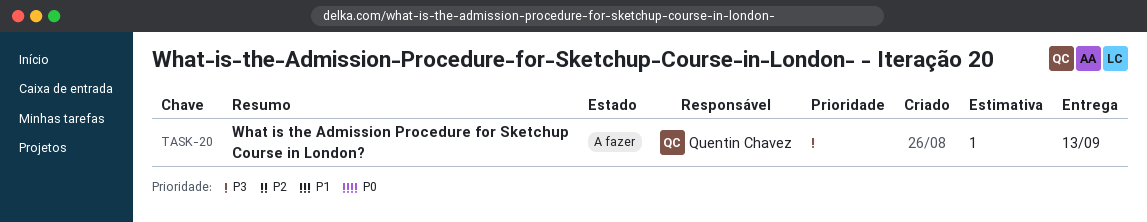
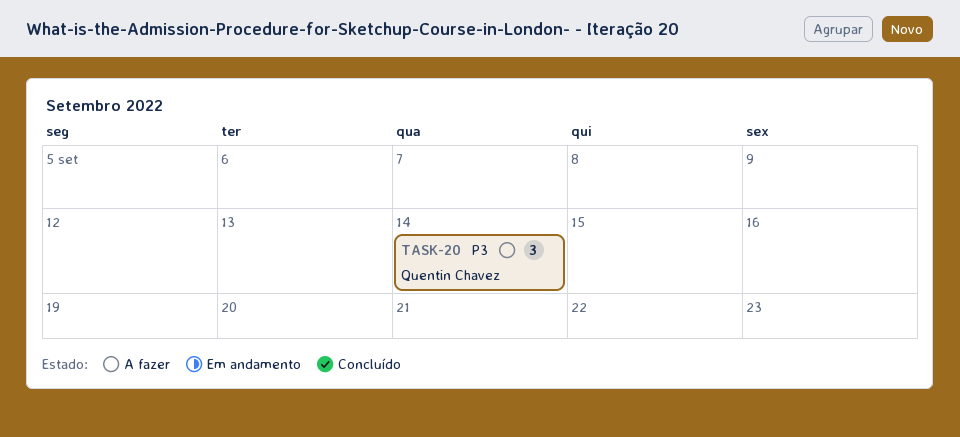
TASK-20, estimate: 1 -> 3
TASK-20, due: Sep 13 -> Sep 14

